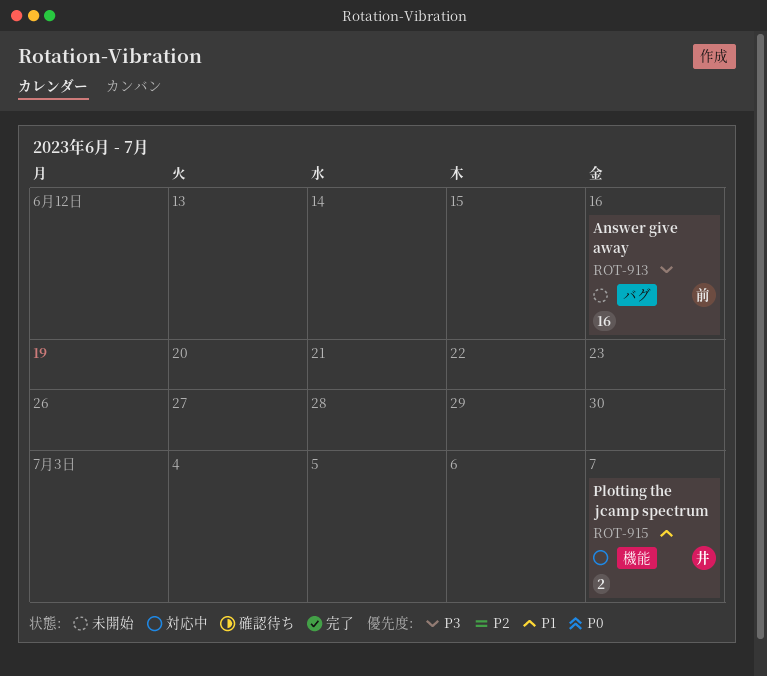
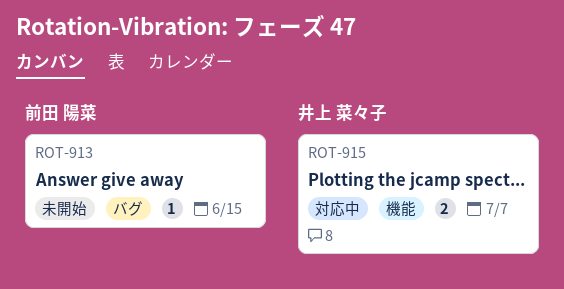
ROT-913, estimate: 16 -> 1
ROT-913, due: Jun 16 -> Jun 15

